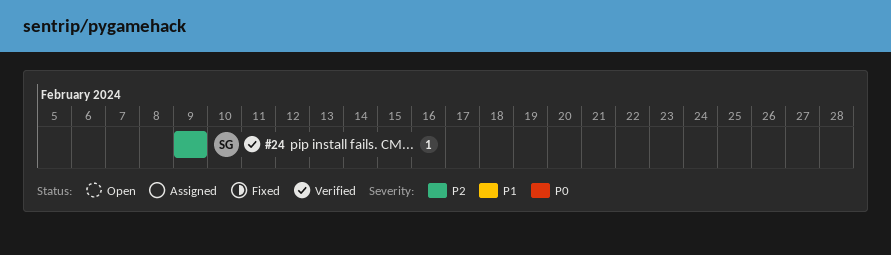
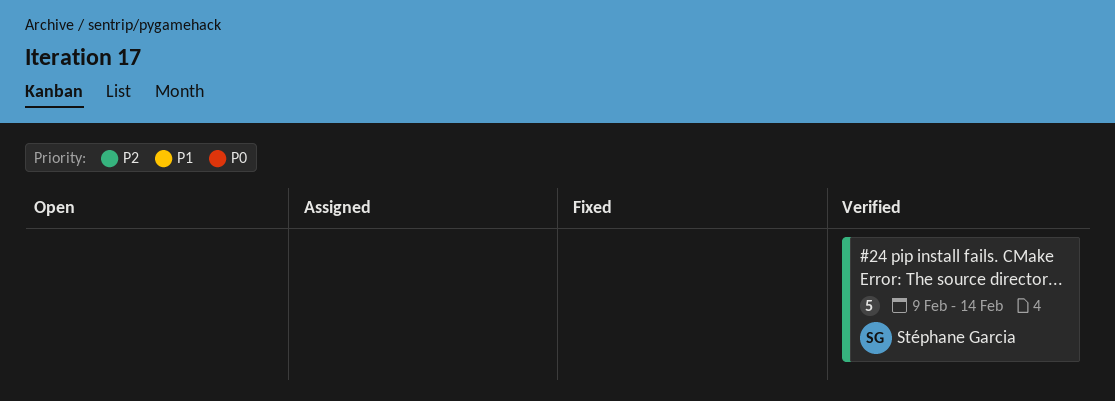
#24, estimate: 1 -> 5
#24, due: Feb 9 -> Feb 14

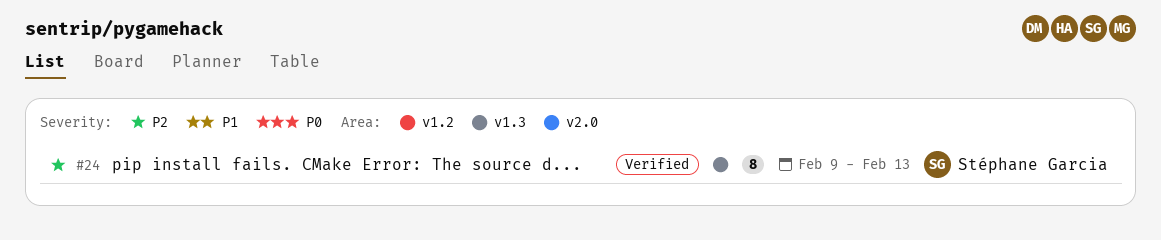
#24, estimate: 5 -> 8
#24, due: Feb 14 -> Feb 13

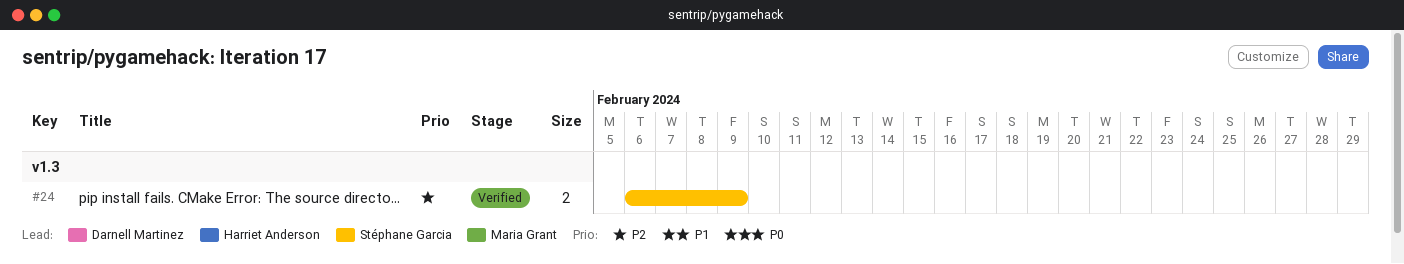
#24, estimate: 8 -> 2
#24, start: Feb 9 -> Feb 6
#24, due: Feb 13 -> Feb 9

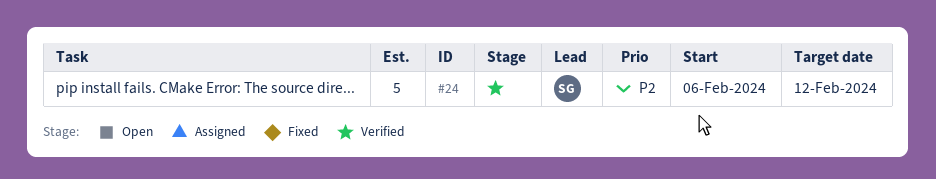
#24, estimate: 2 -> 5
#24, due: Feb 9 -> Feb 12

